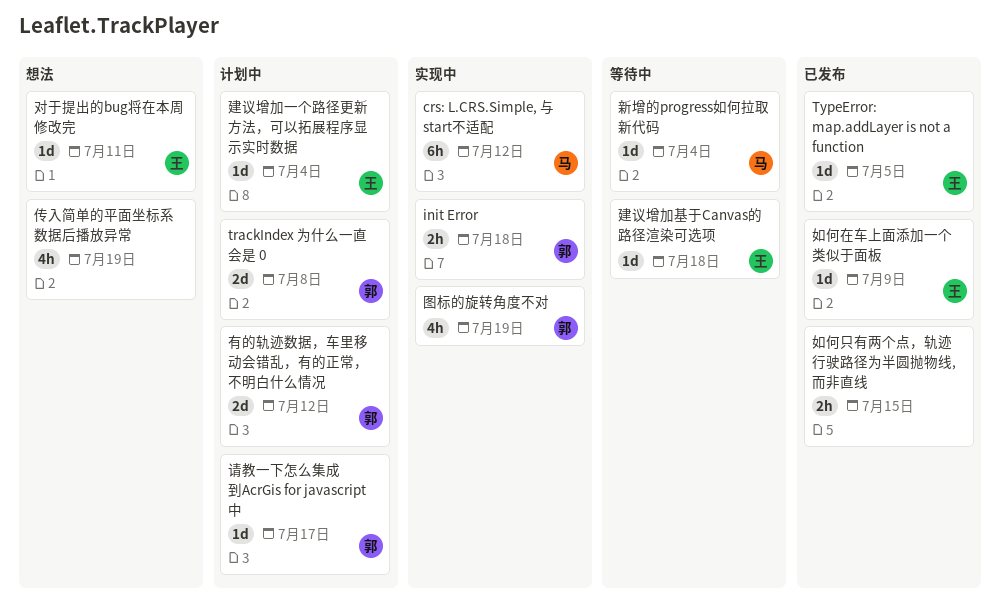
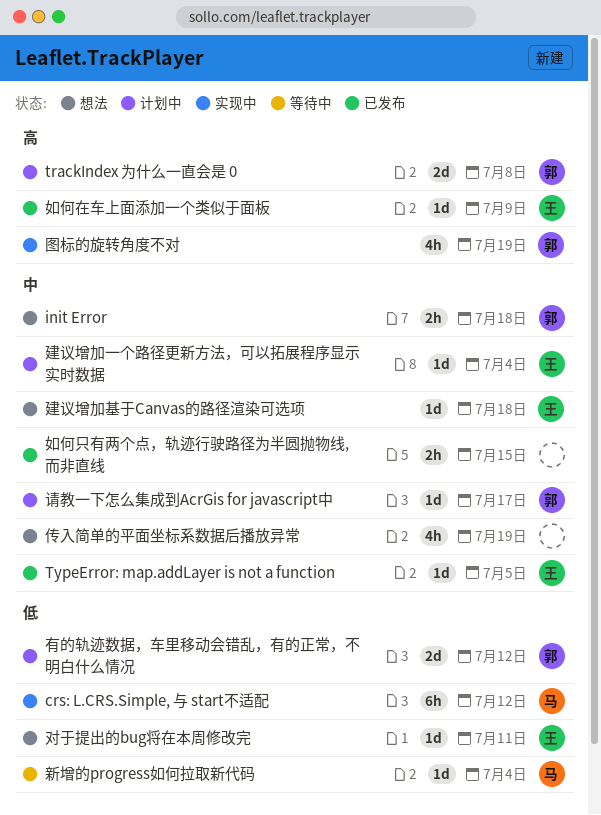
init Error, status: 实现中 -> 想法
建议增加基于Canvas的路径渲染可选项, status: 等待中 -> 想法

